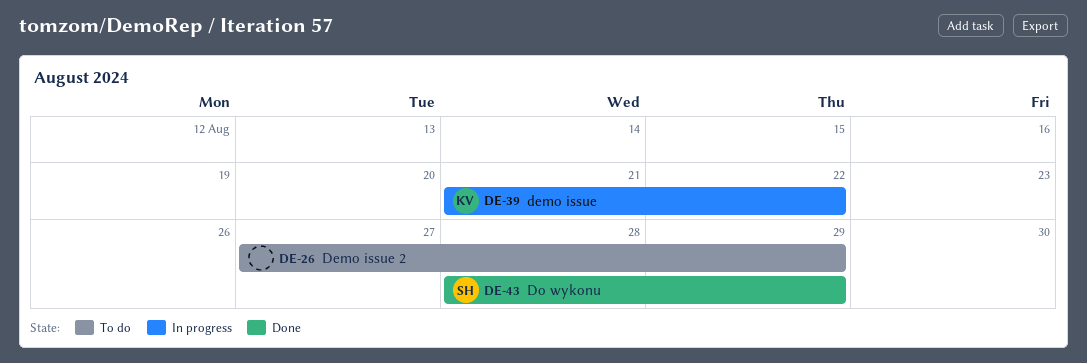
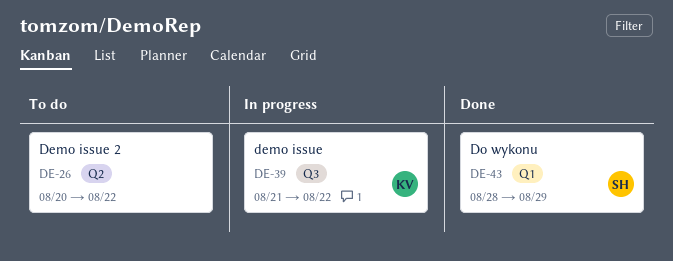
DE-26, start: Aug 27 -> Aug 20
DE-26, due: Aug 29 -> Aug 22

